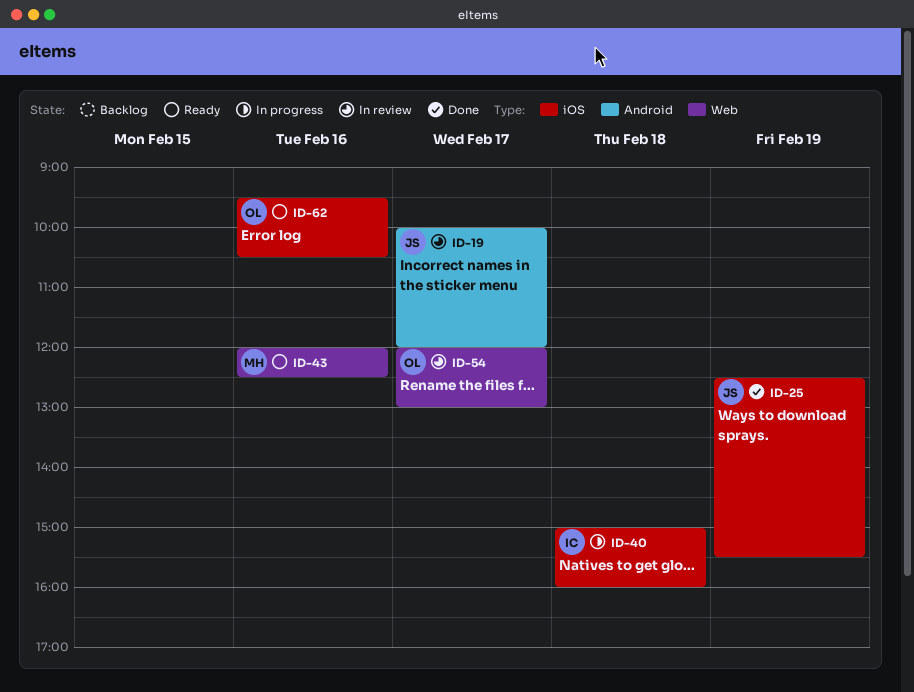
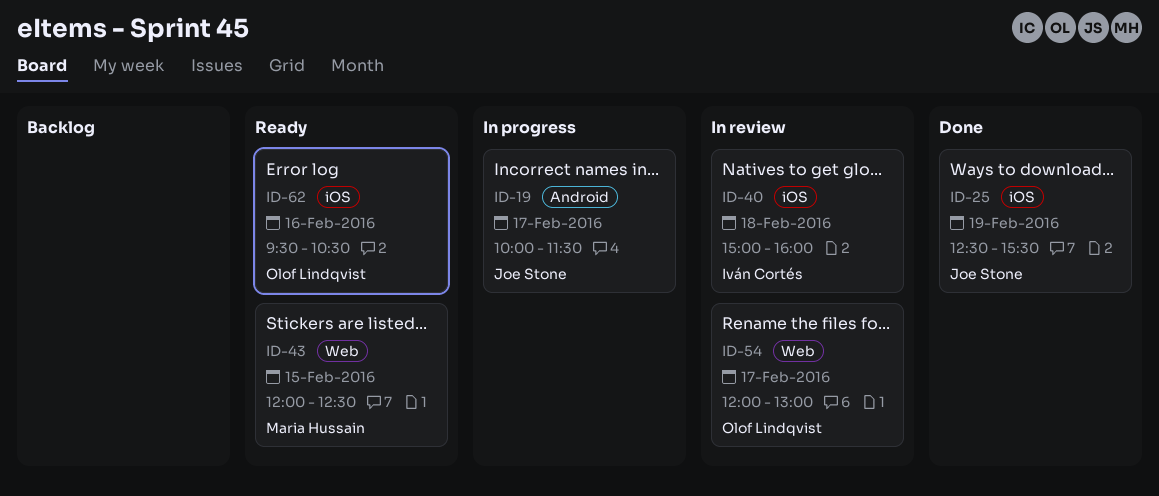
ID-19, status: In review -> In progress
ID-19, ends: 12:00 -> 11:30
ID-40, status: In progress -> In review
ID-43, day: Feb 16 -> Feb 15

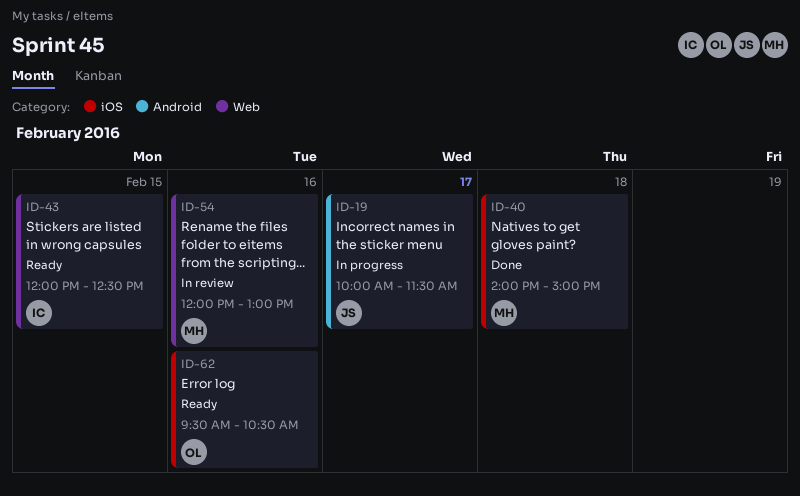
ID-25: present -> none
ID-40, status: In review -> Done
ID-40, owner: Iván Cortés -> Maria Hussain
ID-40, begins: 15:00 -> 14:00
ID-40, ends: 16:00 -> 15:00
ID-43, owner: Maria Hussain -> Iván Cortés
ID-54, owner: Olof Lindqvist -> Maria Hussain
ID-54, day: Feb 17 -> Feb 16

